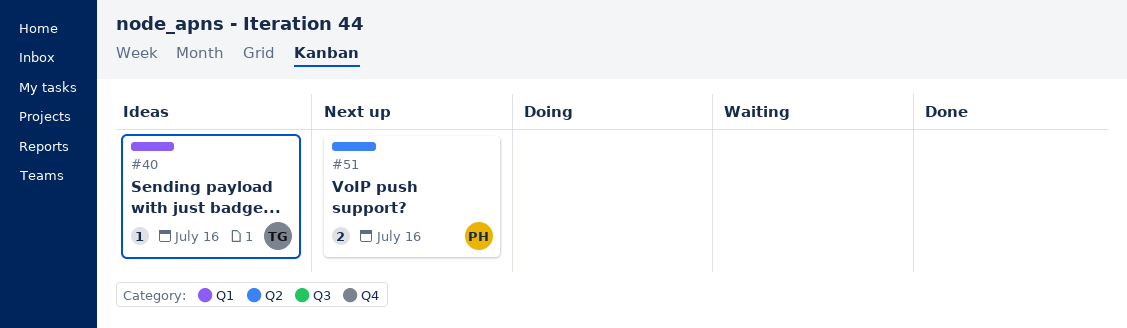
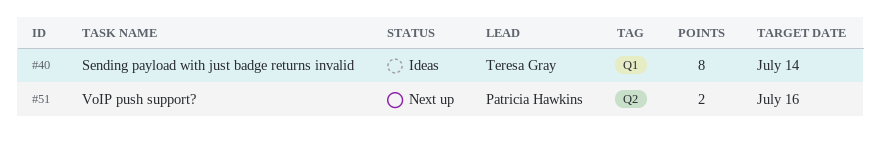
#40, estimate: 1 -> 8
#40, due: Jul 16 -> Jul 14

